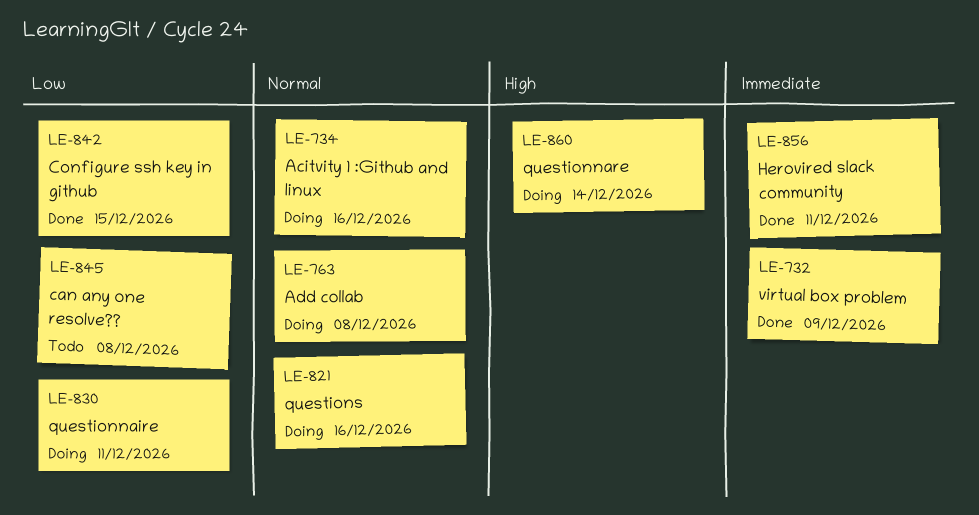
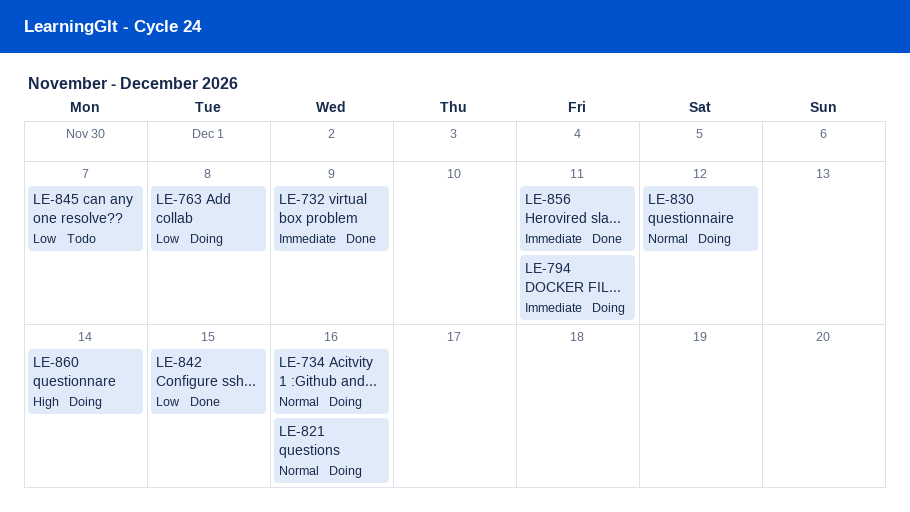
LE-763, priority: Normal -> Low
LE-794: none -> present
LE-830, priority: Low -> Normal
LE-830, due: Dec 11 -> Dec 12
LE-845, due: Dec 8 -> Dec 7

